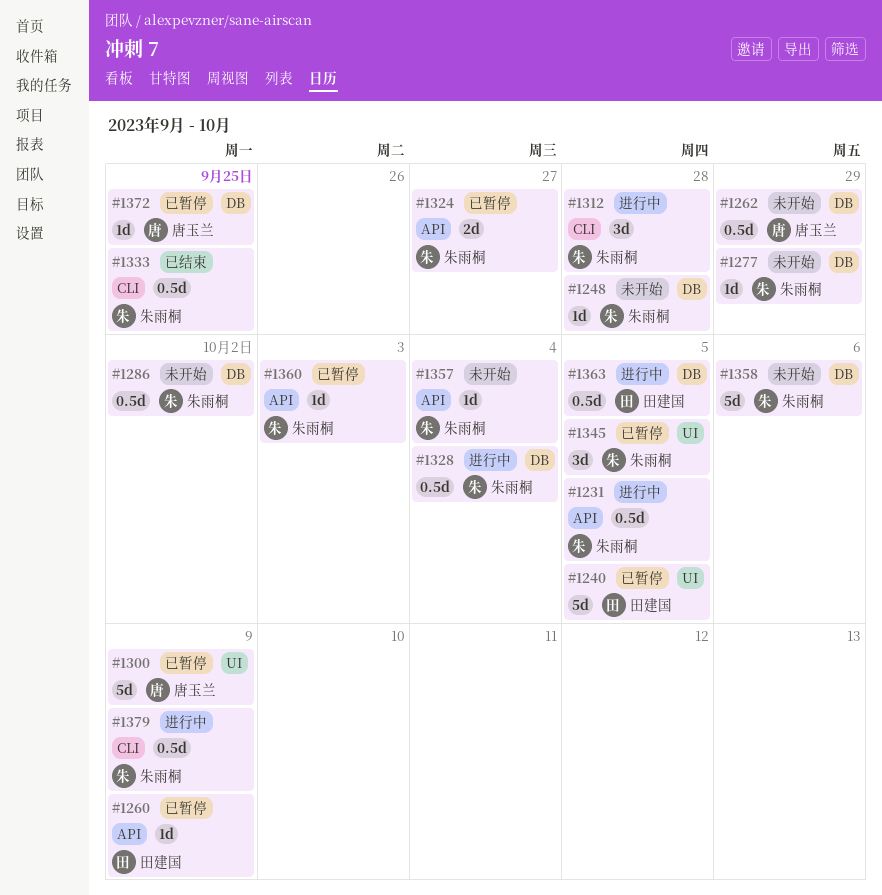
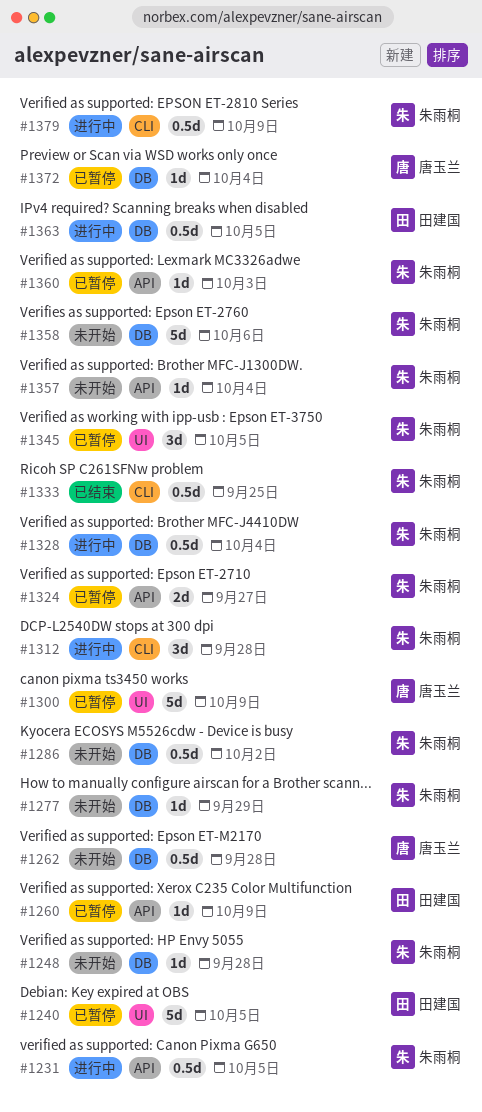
#1262, due: Sep 29 -> Sep 28
#1372, due: Sep 25 -> Oct 4

